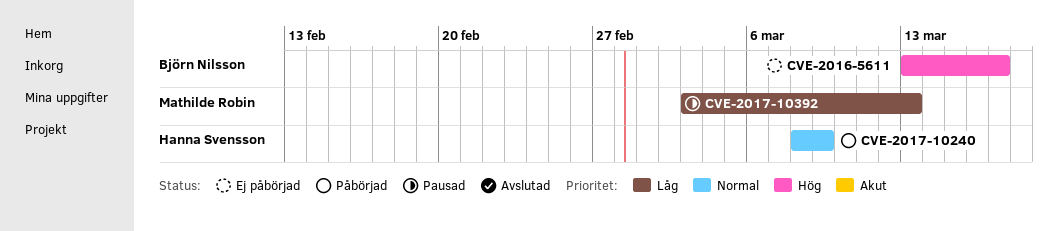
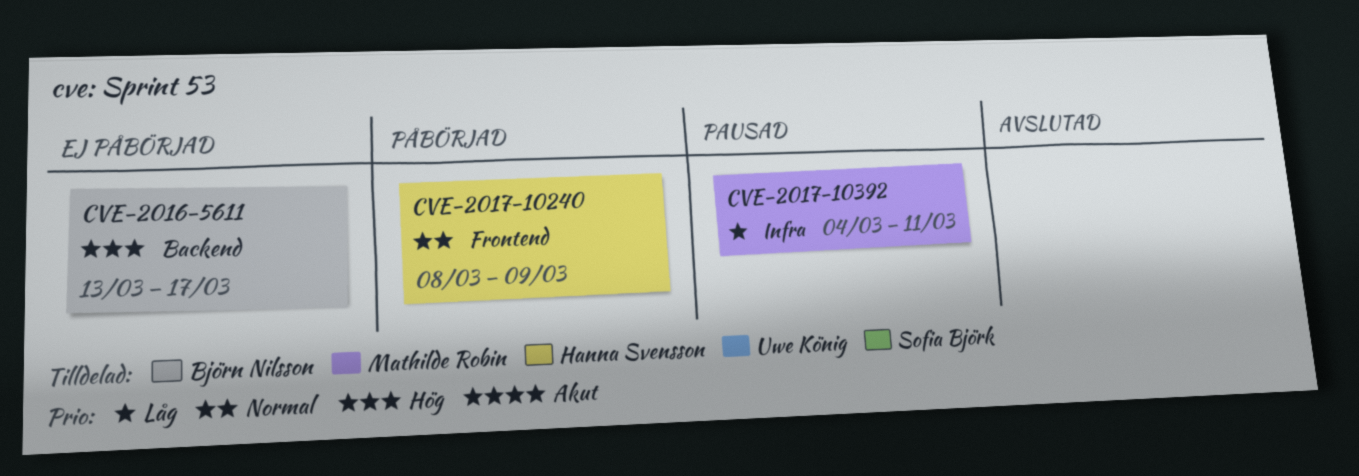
CVE-2017-10392, start: Mar 3 -> Mar 4
CVE-2017-10392, due: Mar 13 -> Mar 11

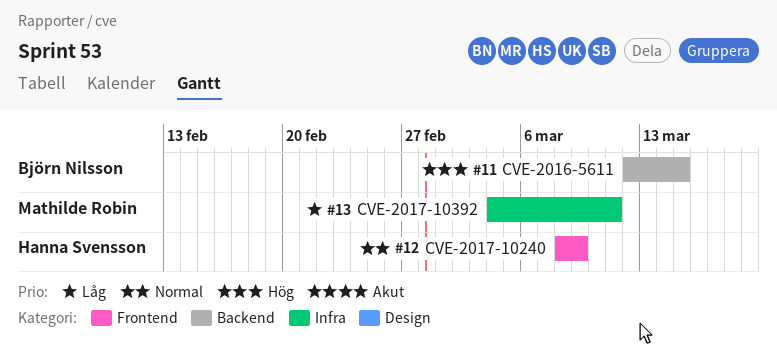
CVE-2016-5611, start: Mar 13 -> Mar 12
CVE-2016-5611, due: Mar 17 -> Mar 15

